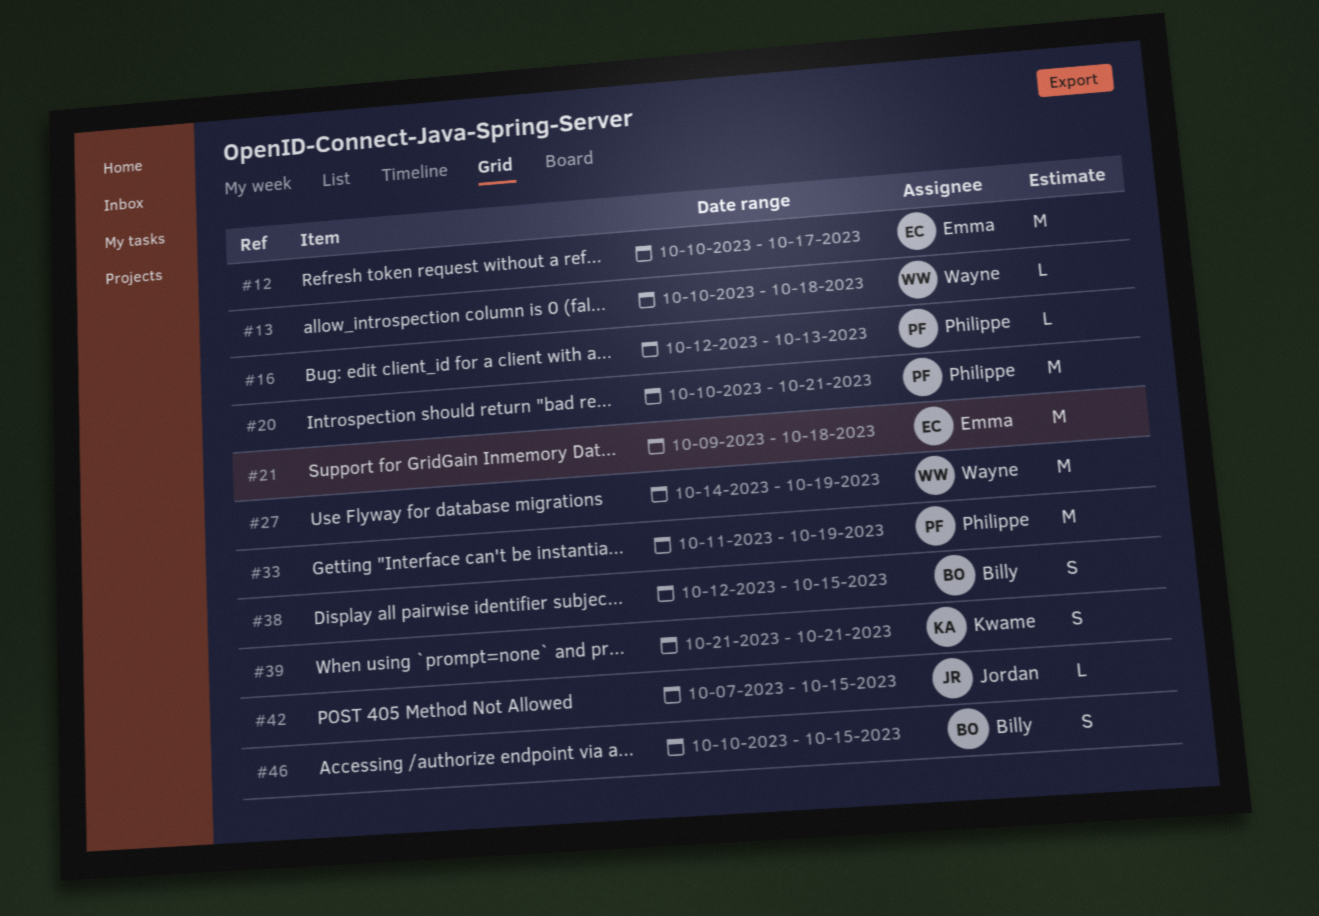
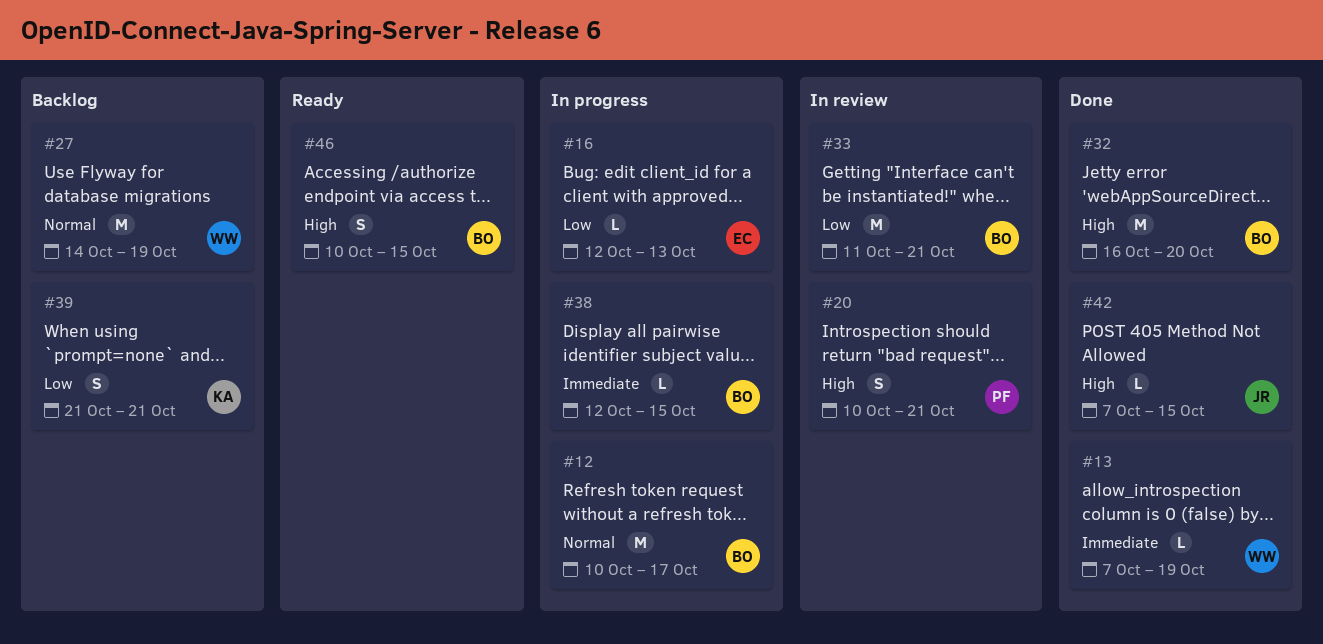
#12, owner: Emma -> Billy
#13, start: Oct 10 -> Oct 7
#13, due: Oct 18 -> Oct 19
#16, owner: Philippe -> Emma
#20, estimate: M -> S
#21: present -> none
#32: none -> present
#33, owner: Philippe -> Billy
#33, due: Oct 19 -> Oct 21
#38, estimate: S -> L

